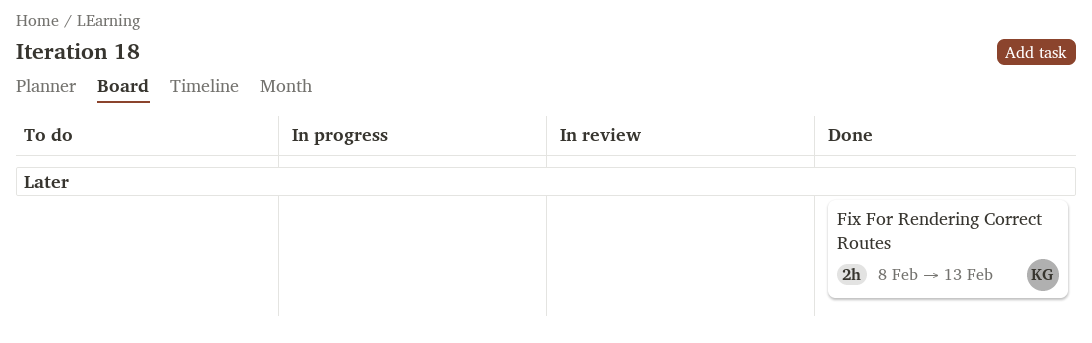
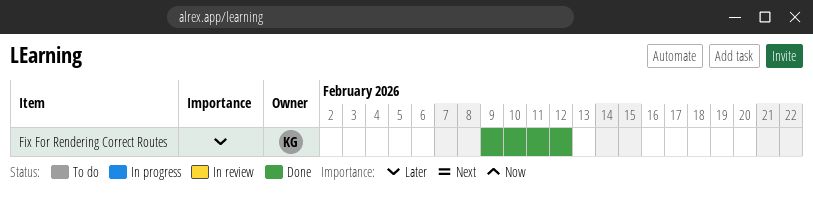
Fix For Rendering Correct Routes, start: Feb 8 -> Feb 9
Fix For Rendering Correct Routes, due: Feb 13 -> Feb 12

